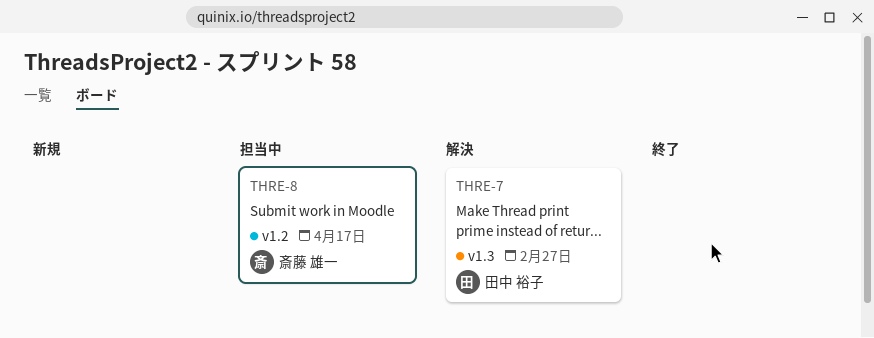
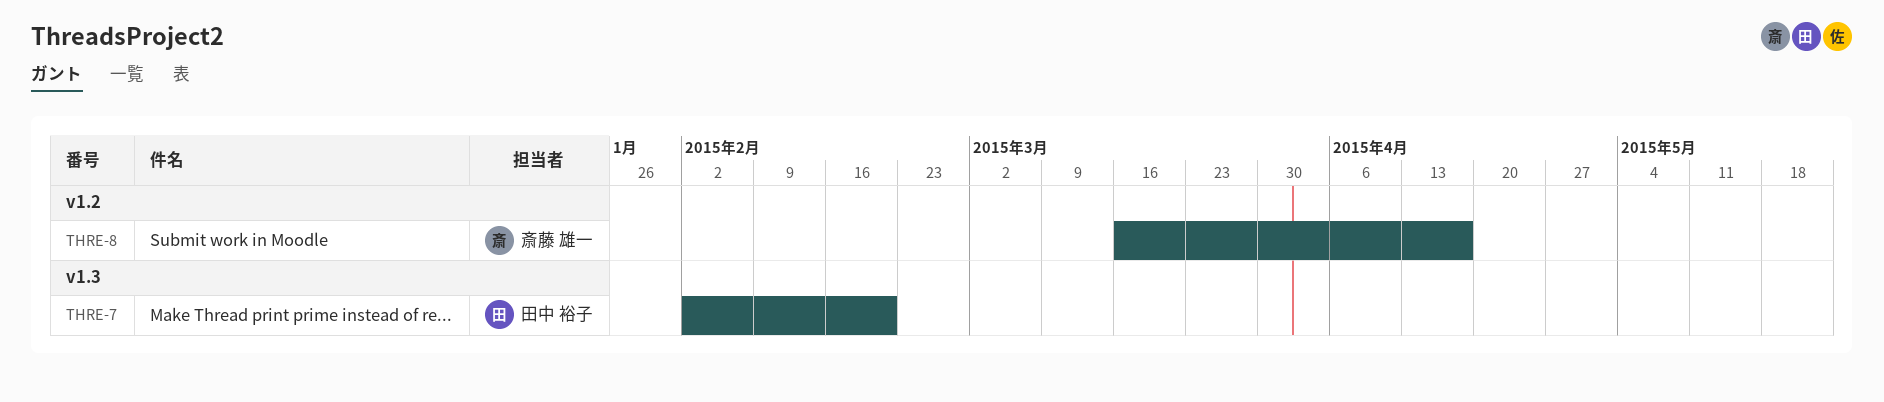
THRE-7, due: Feb 27 -> Feb 20

